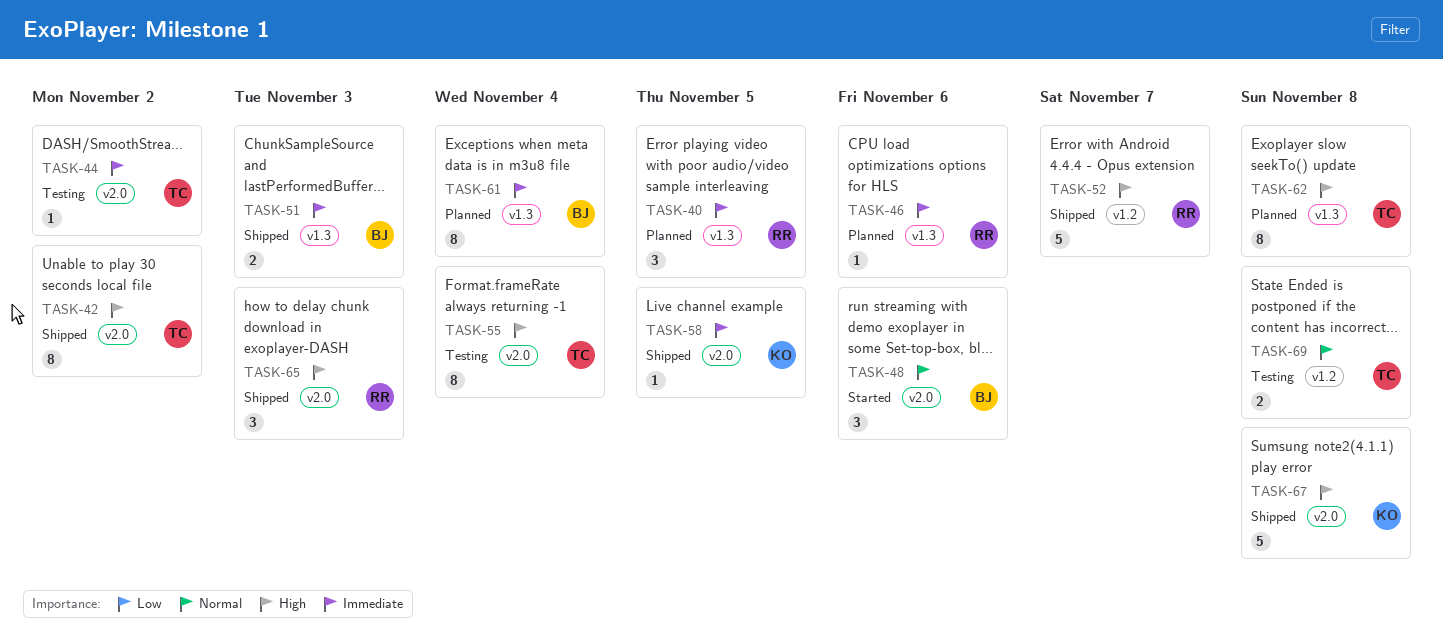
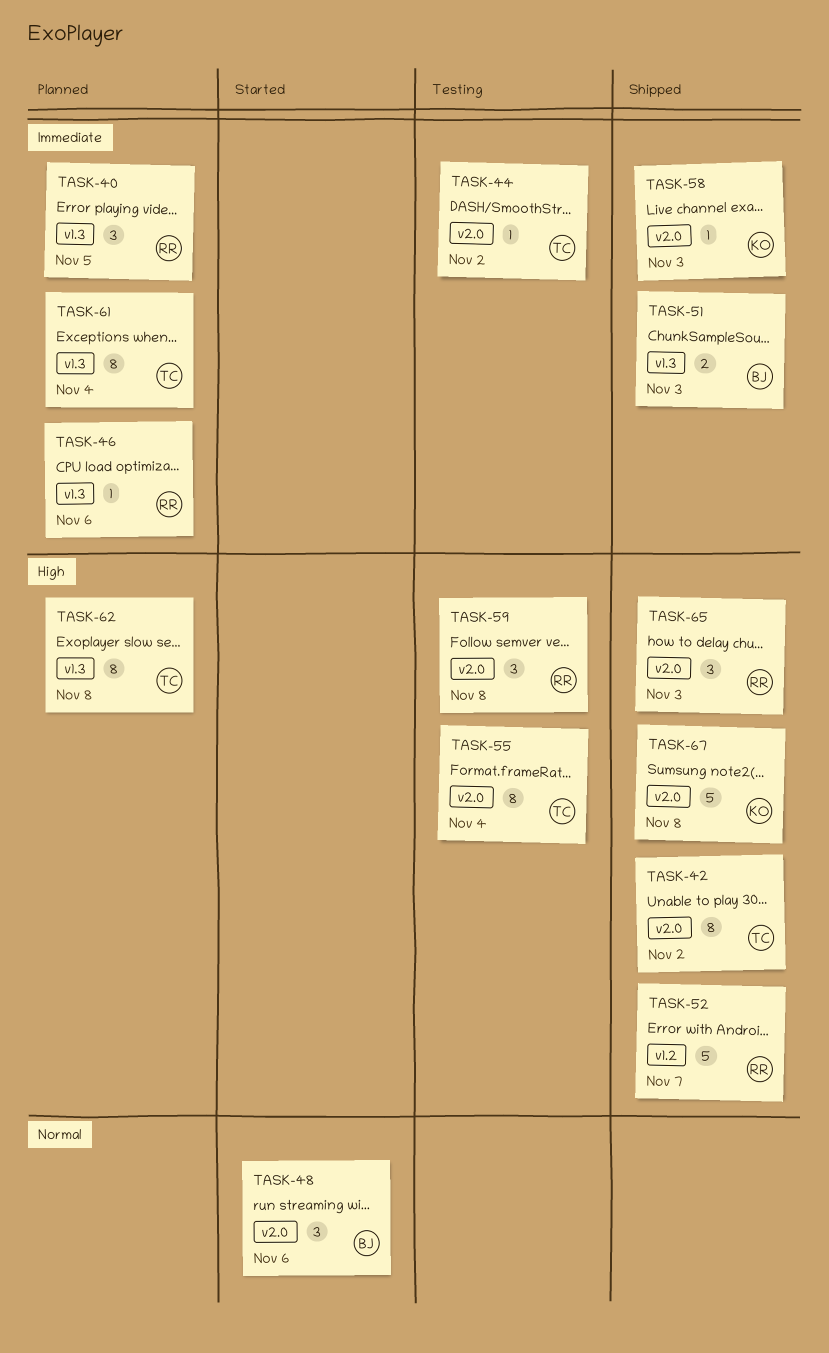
TASK-58, due: Nov 5 -> Nov 3
TASK-59: none -> present
TASK-61, owner: BJ -> TC
TASK-69: present -> none

